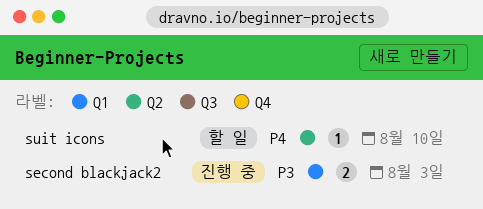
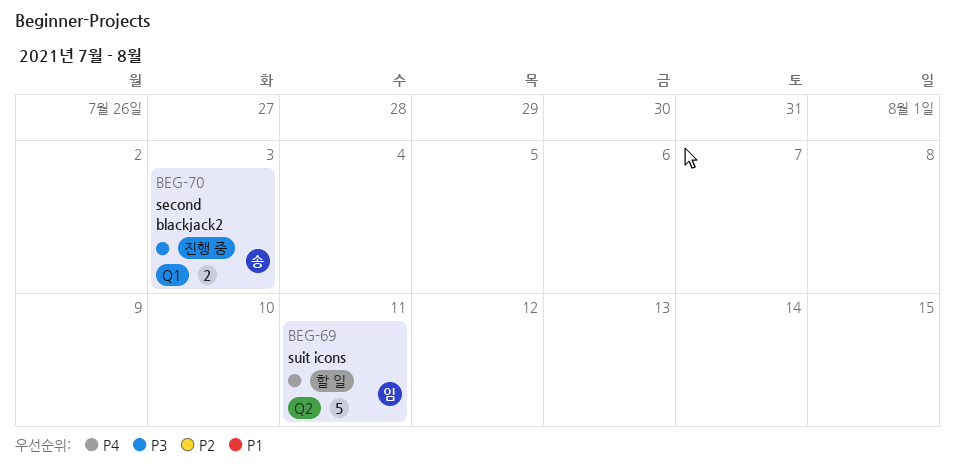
suit icons, estimate: 1 -> 5
suit icons, due: Aug 10 -> Aug 11

